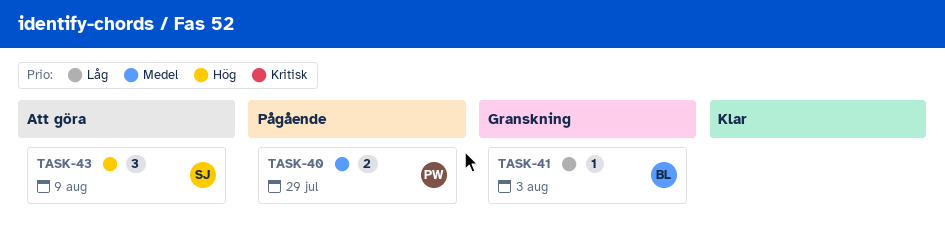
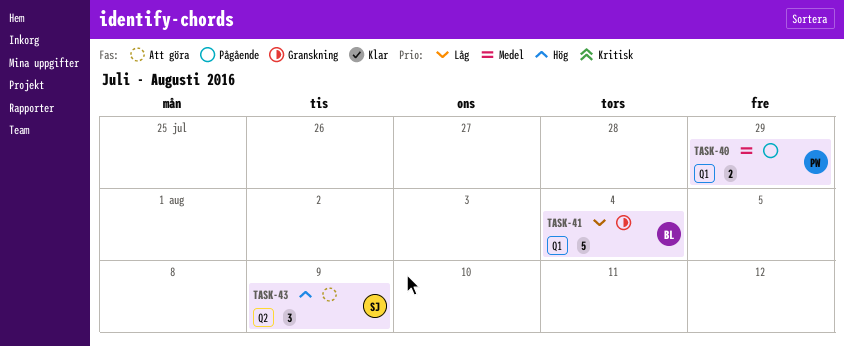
TASK-41, estimate: 1 -> 5
TASK-41, due: Aug 3 -> Aug 4

